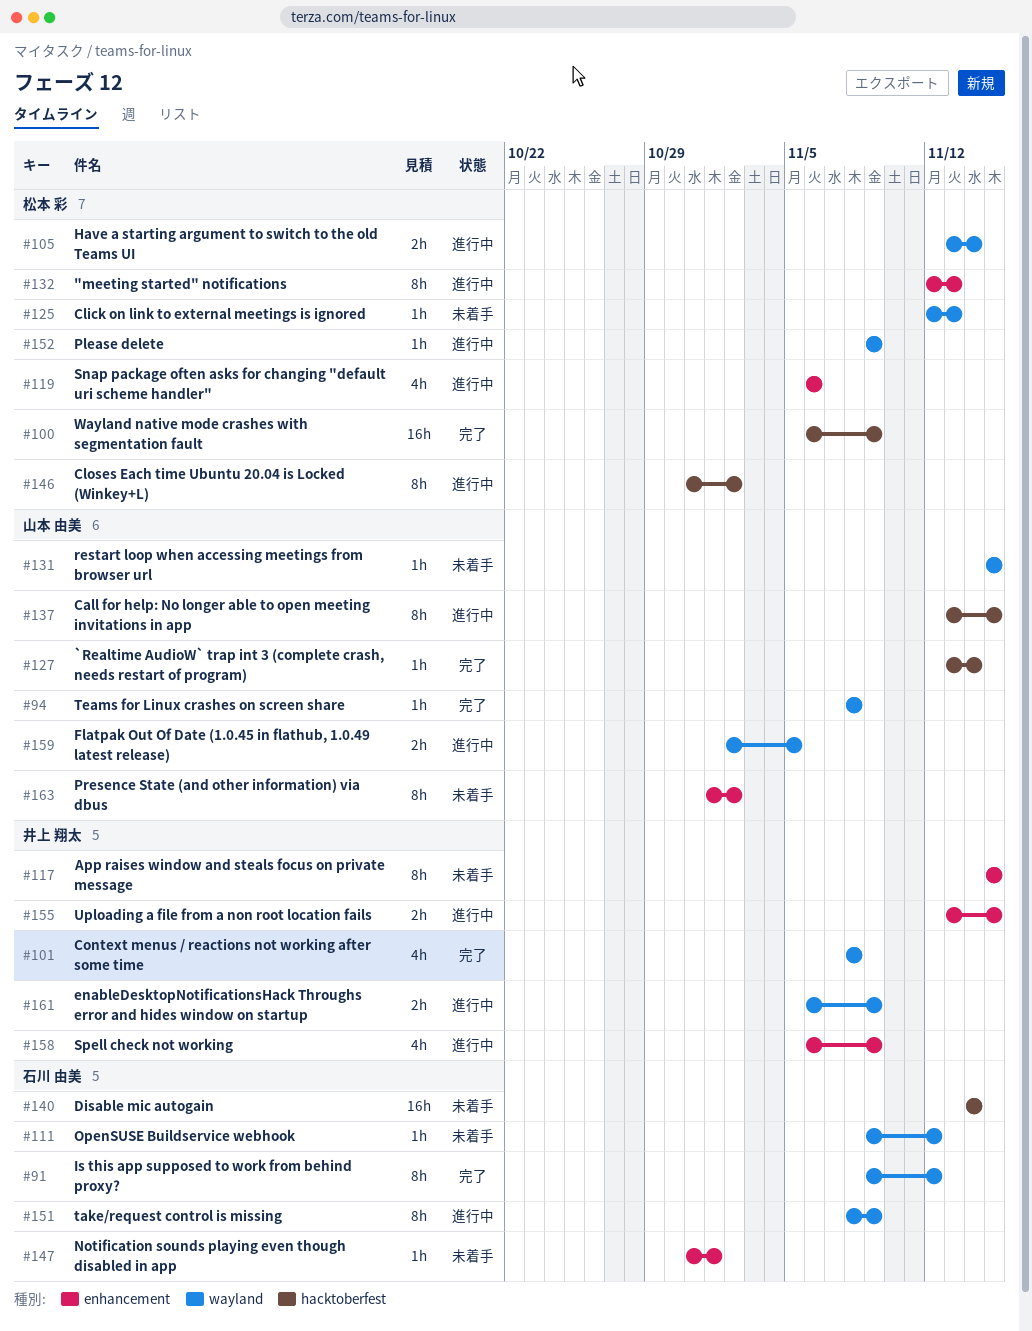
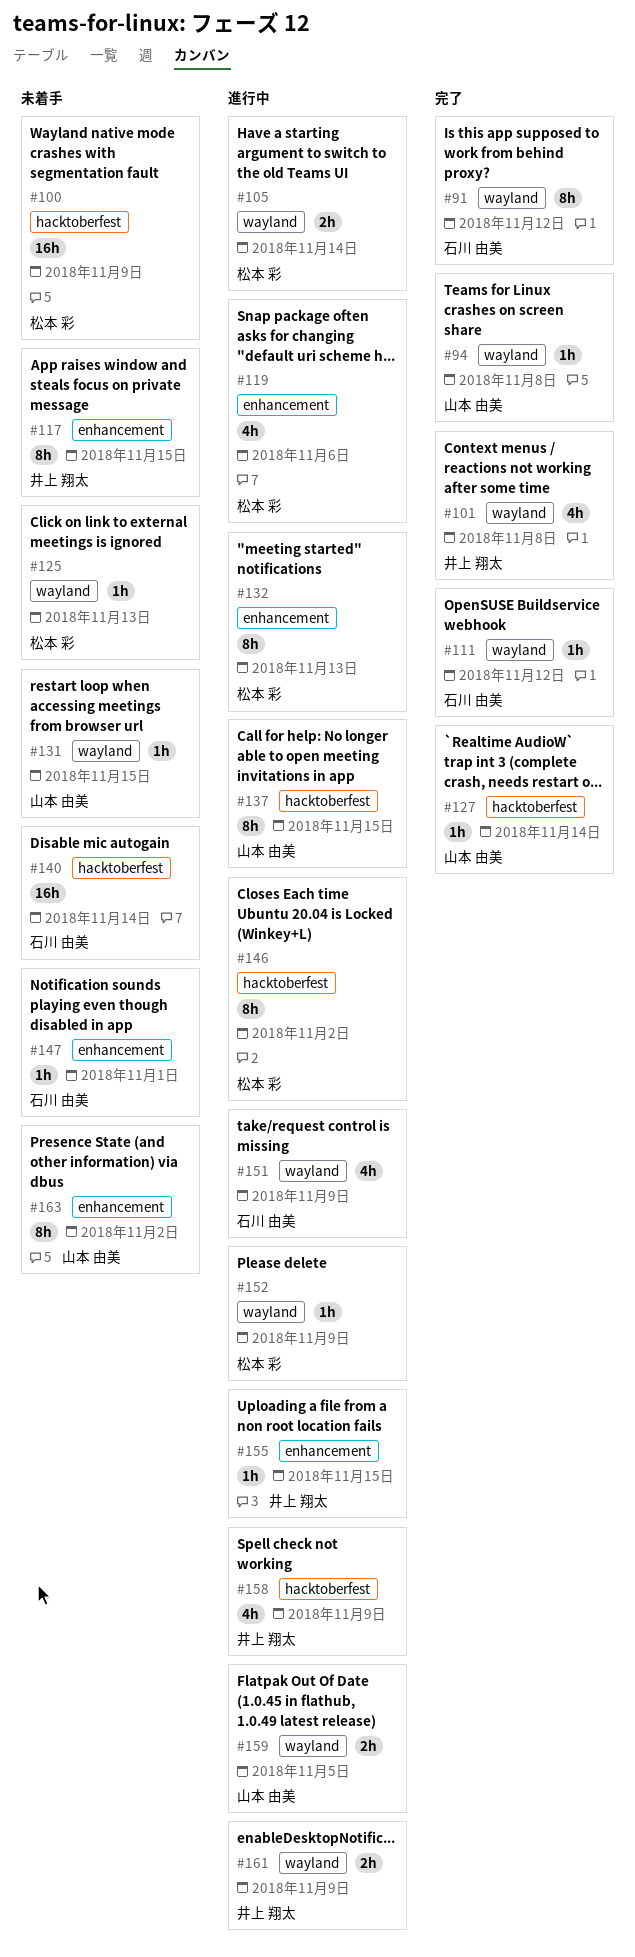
#100, status: 完了 -> 未着手
#111, status: 未着手 -> 完了
#151, estimate: 8h -> 4h
#155, estimate: 2h -> 1h
#158, label: enhancement -> hacktoberfest

